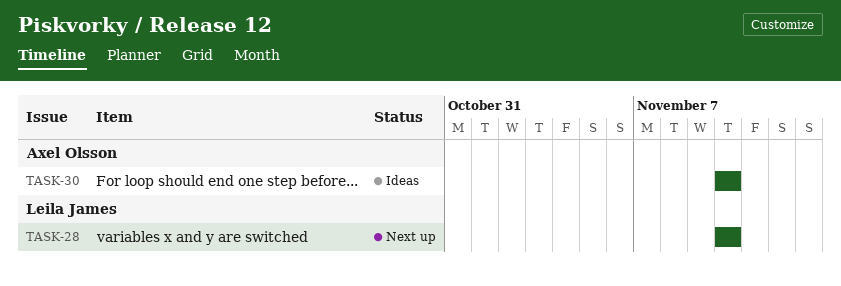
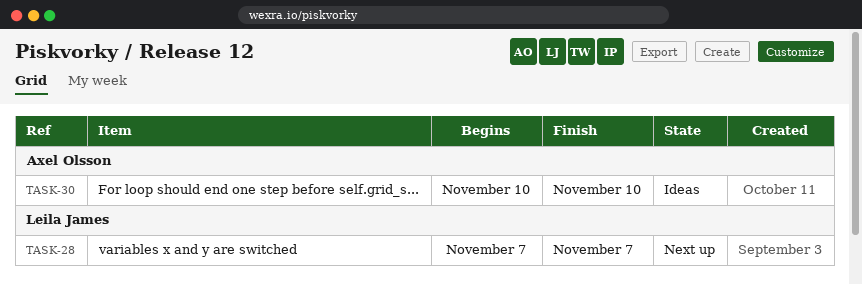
TASK-28, start: Nov 10 -> Nov 7
TASK-28, due: Nov 10 -> Nov 7

